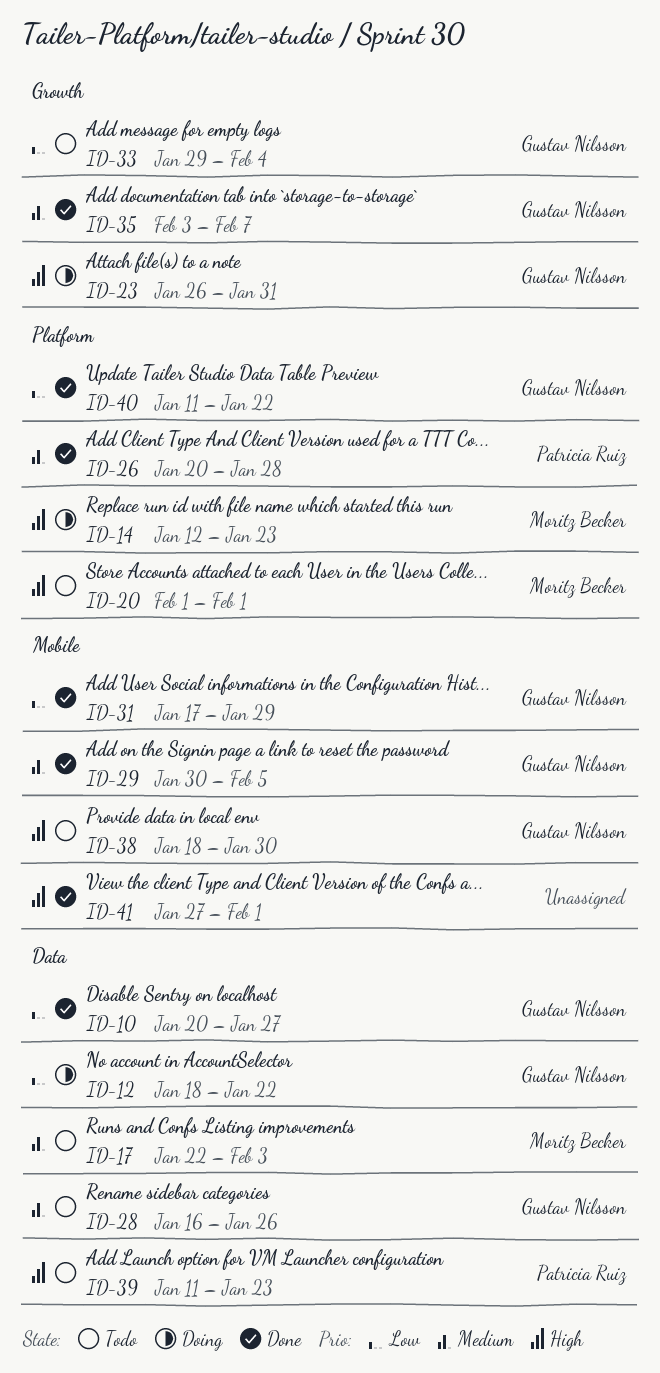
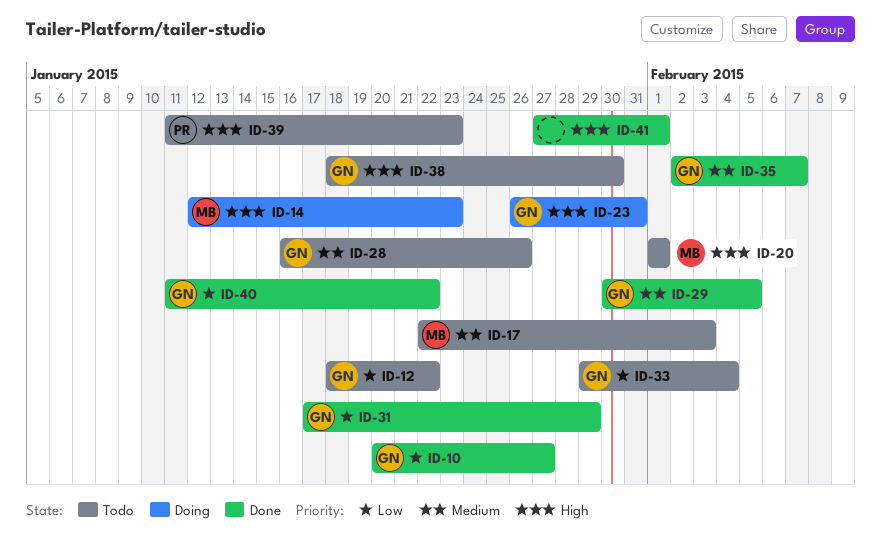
ID-12, status: Doing -> Todo
ID-26: present -> none
ID-35, start: Feb 3 -> Feb 2

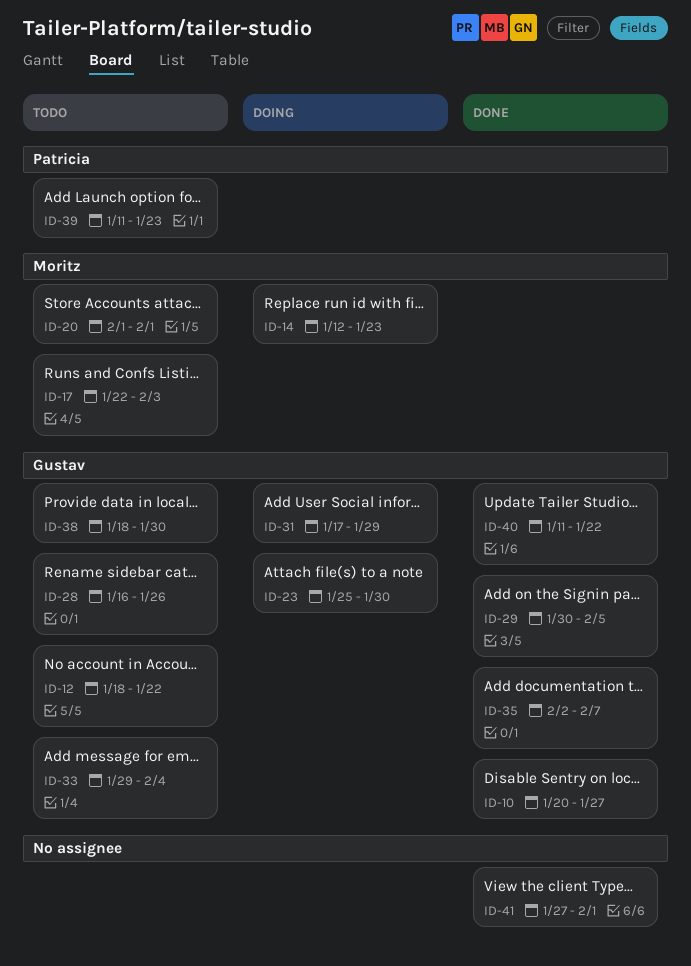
ID-23, start: Jan 26 -> Jan 25
ID-23, due: Jan 31 -> Jan 30
ID-31, status: Done -> Doing

